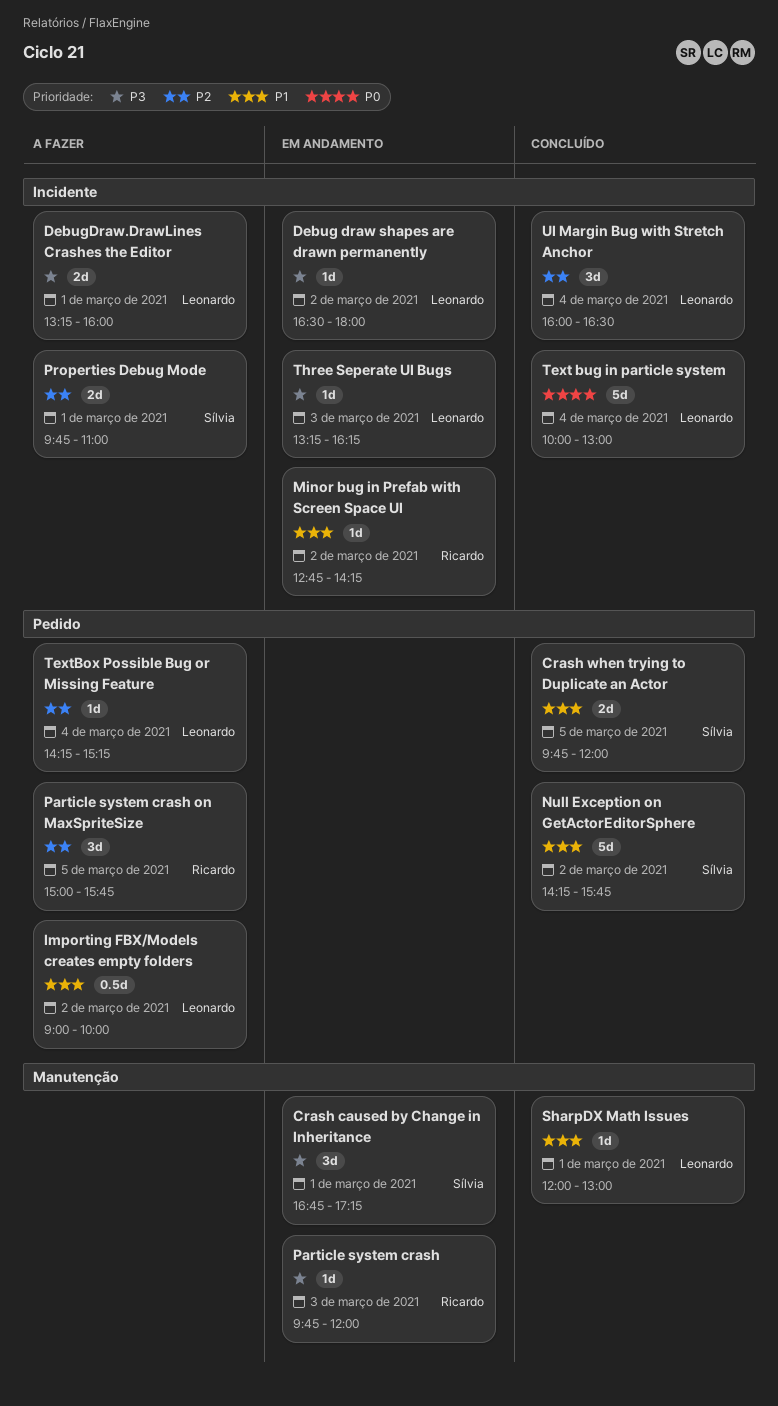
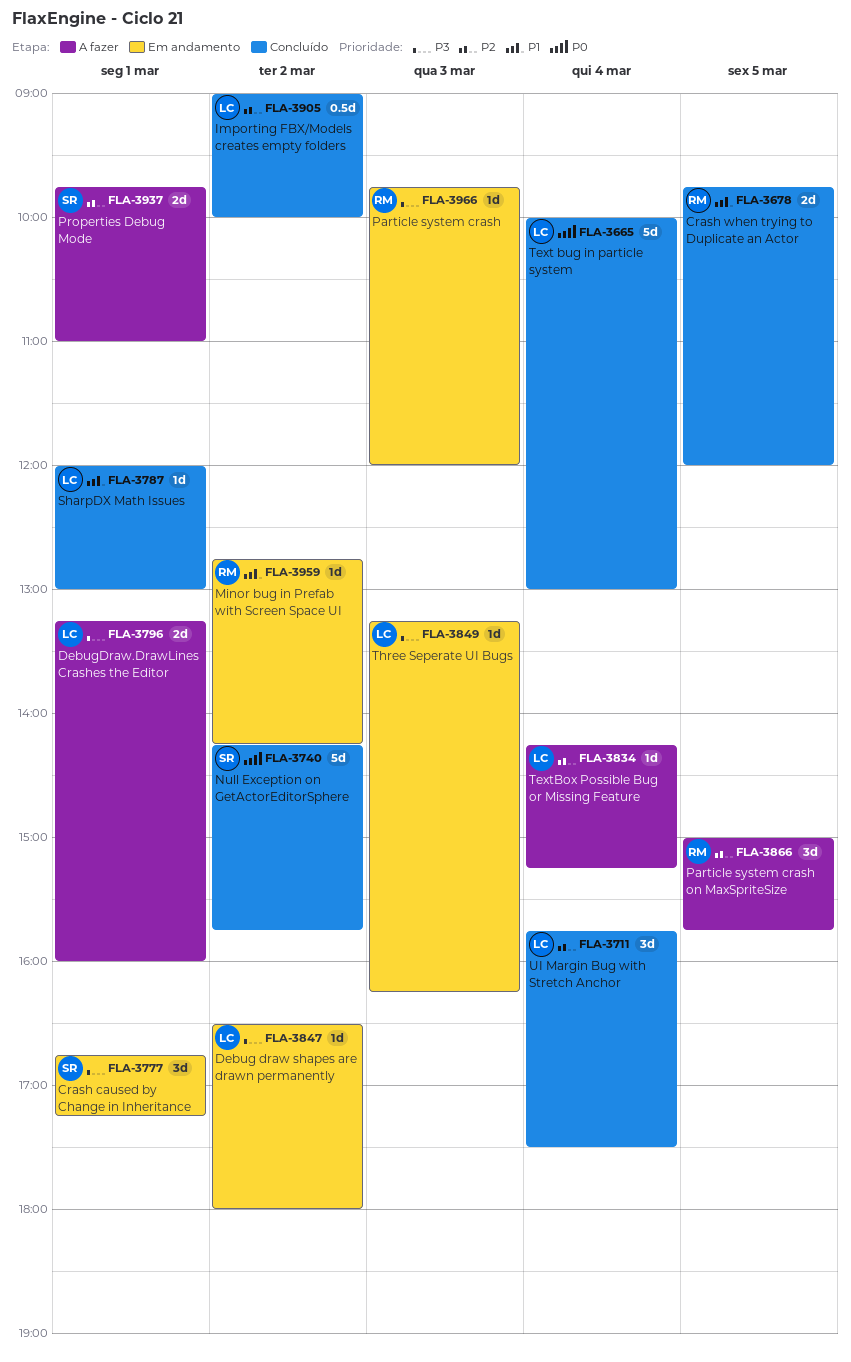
Crash when trying to Duplicate an Actor, owner: Sílvia -> Ricardo
Importing FBX/Models creates empty folders, status: A fazer -> Concluído
Importing FBX/Models creates empty folders, priority: P1 -> P2
Null Exception on GetActorEditorSphere, priority: P1 -> P0
UI Margin Bug with Stretch Anchor, begins: 16:00 -> 15:45
UI Margin Bug with Stretch Anchor, ends: 16:30 -> 17:30

